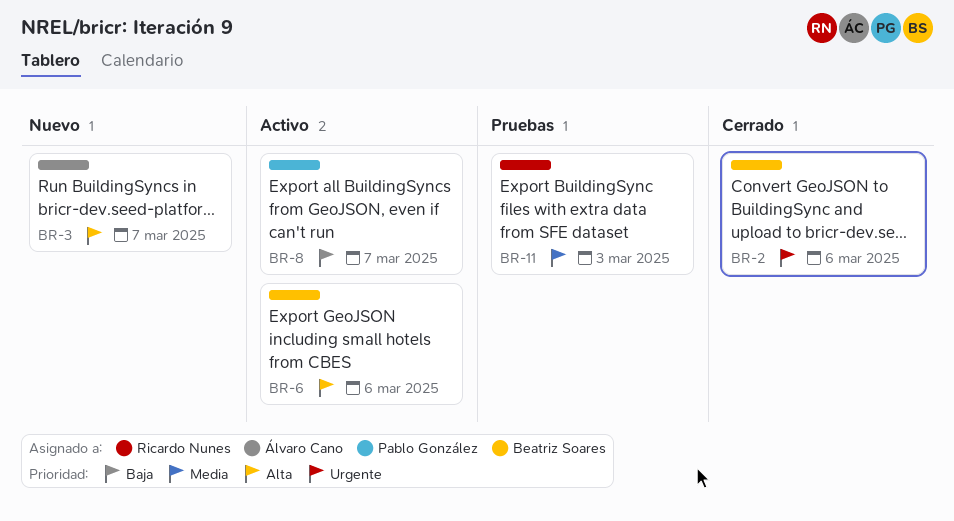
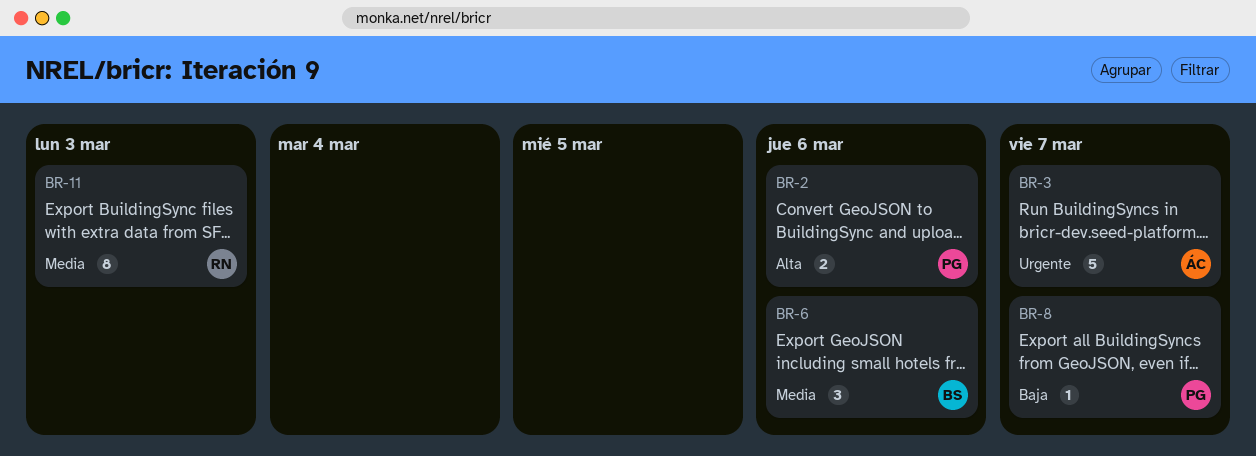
BR-2, owner: Beatriz Soares -> Pablo González
BR-2, priority: Urgente -> Alta
BR-3, priority: Alta -> Urgente
BR-6, priority: Alta -> Media

